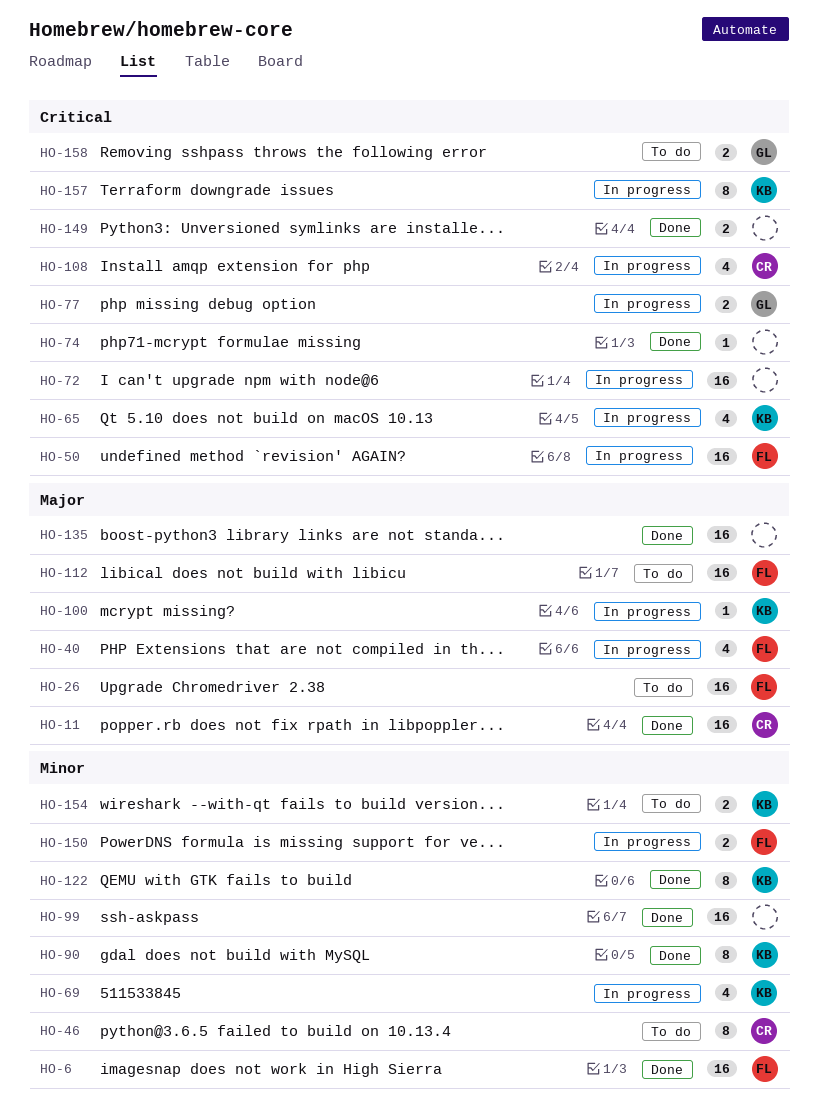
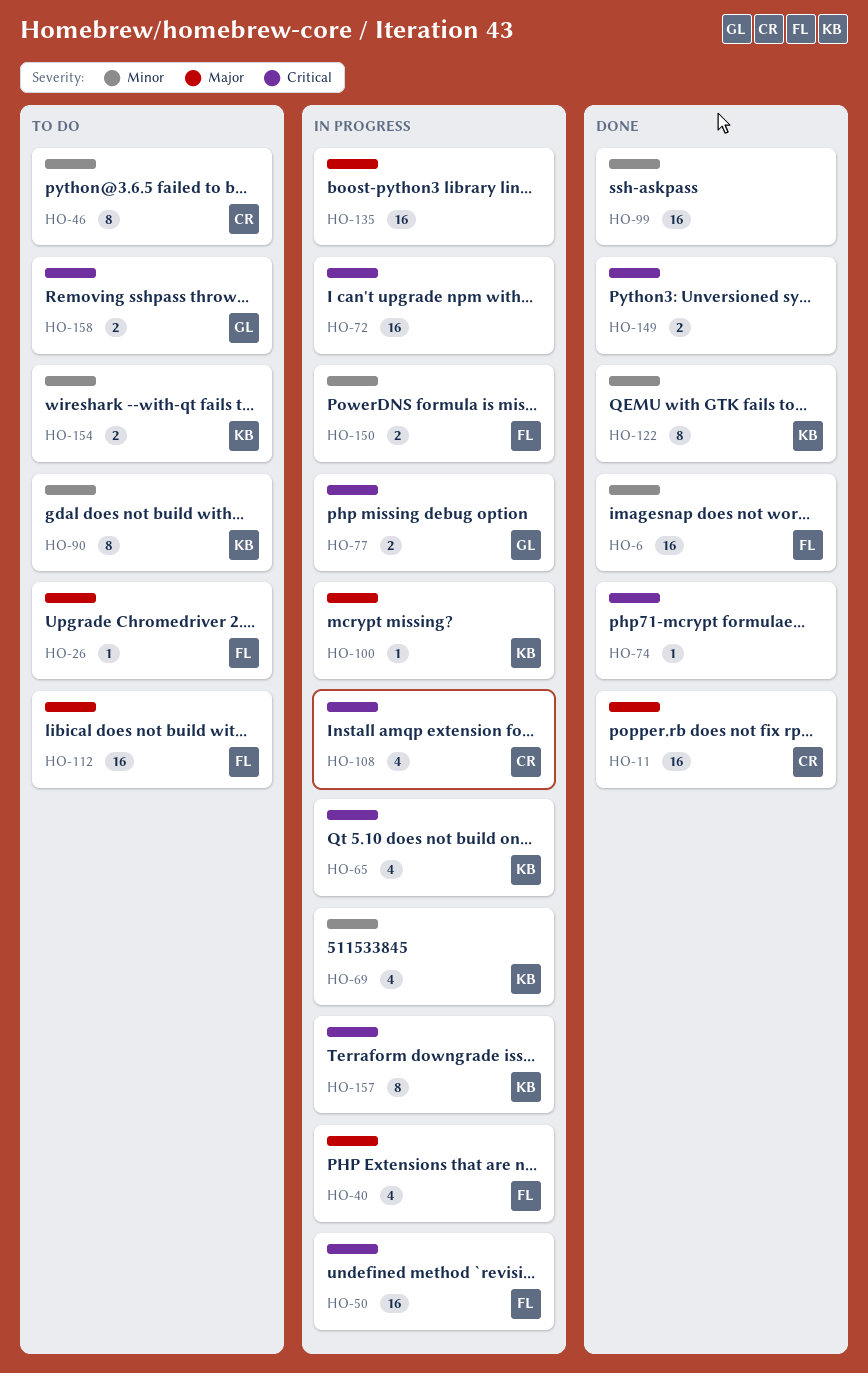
HO-26, estimate: 16 -> 1
HO-90, status: Done -> To do
HO-135, status: Done -> In progress

